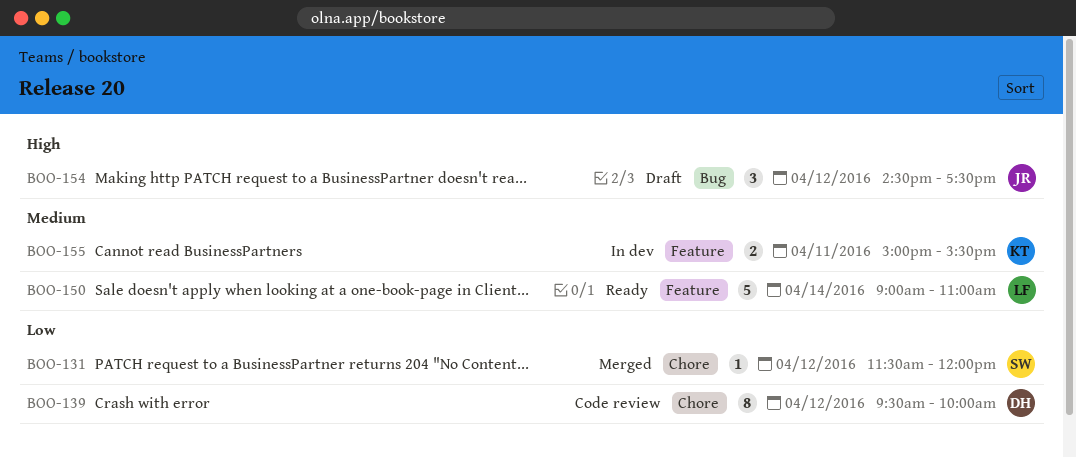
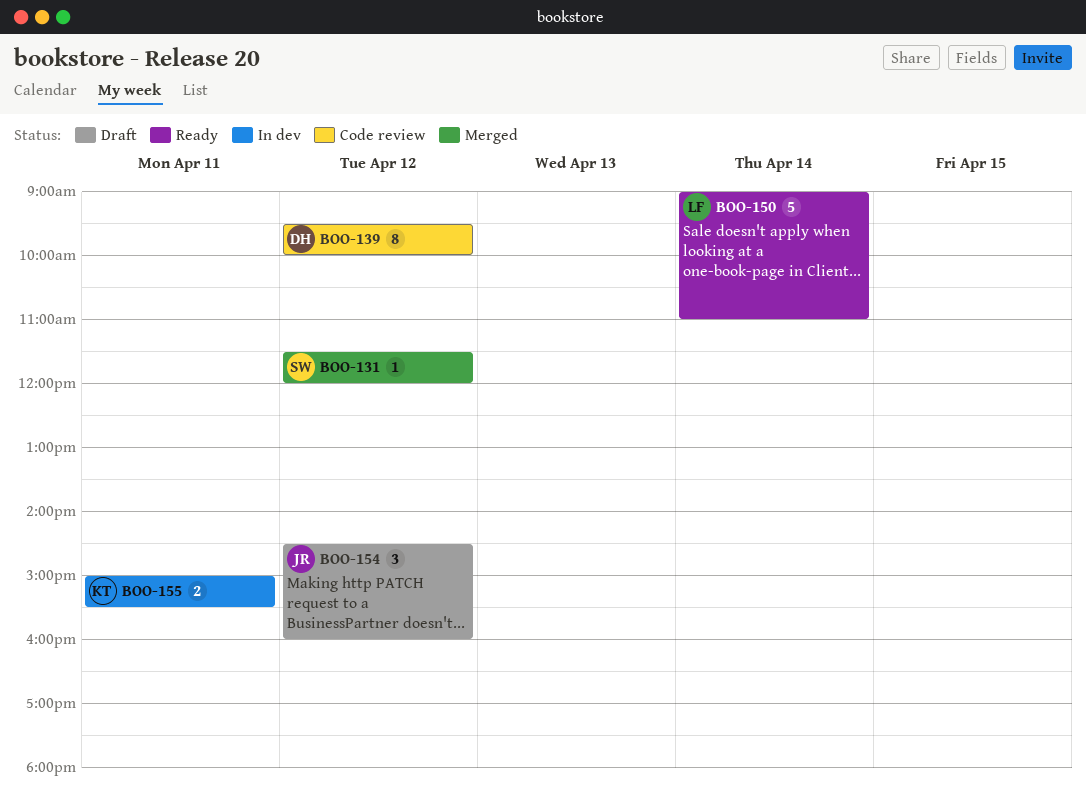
BOO-154, ends: 17:30 -> 16:00

